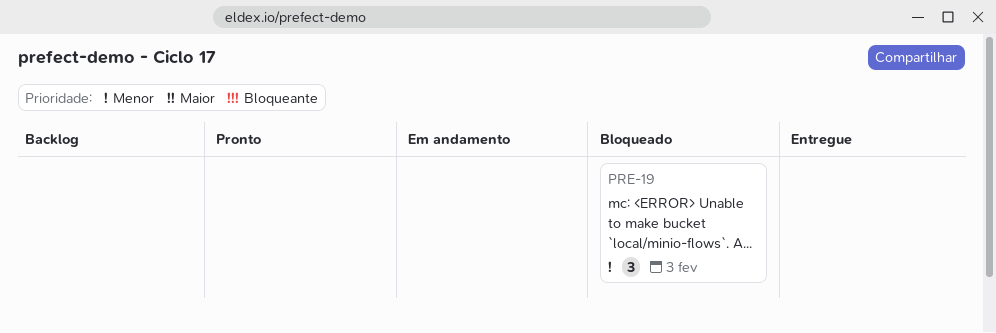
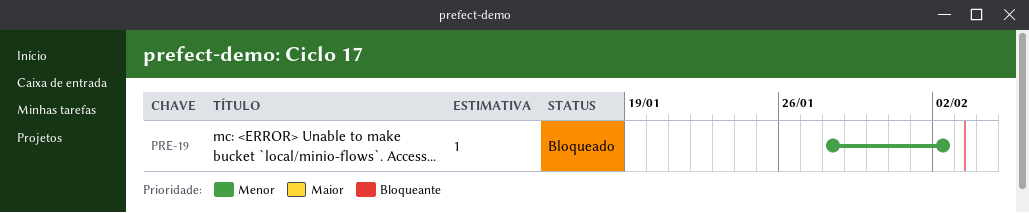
PRE-19, estimate: 3 -> 1
PRE-19, due: Feb 3 -> Feb 2

